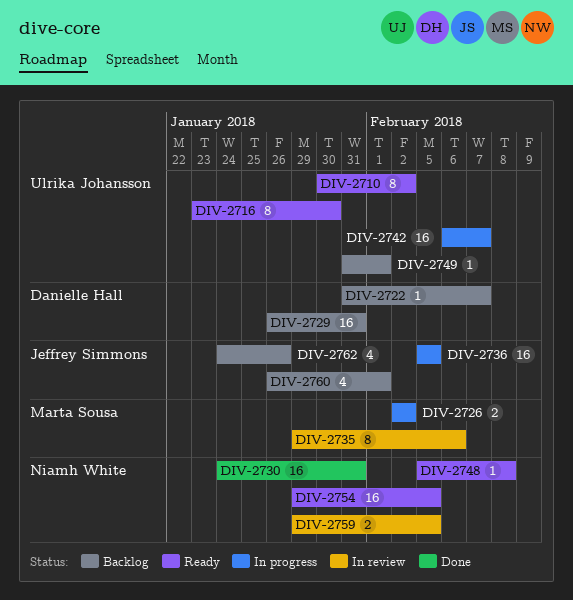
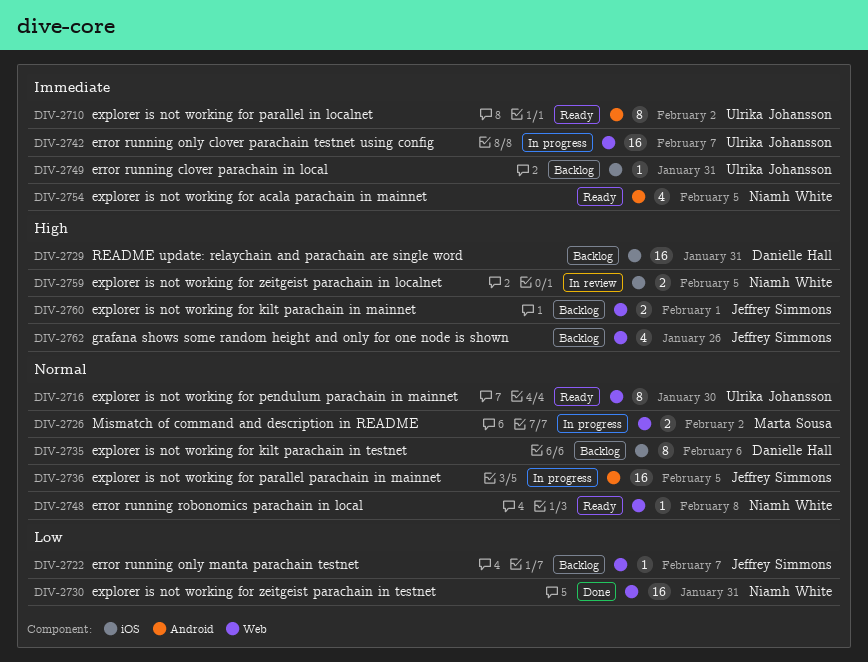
DIV-2722, owner: Danielle Hall -> Jeffrey Simmons
DIV-2735, status: In review -> Backlog
DIV-2735, owner: Marta Sousa -> Danielle Hall
DIV-2749, due: Feb 1 -> Jan 31
DIV-2754, estimate: 16 -> 4
DIV-2760, estimate: 4 -> 2

